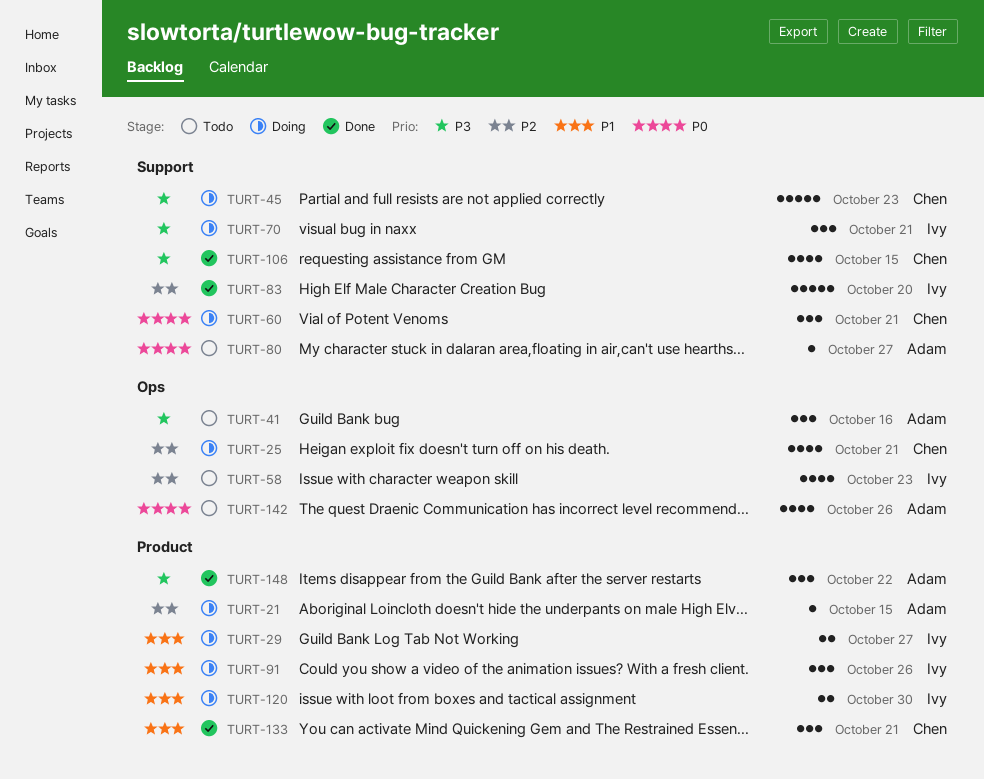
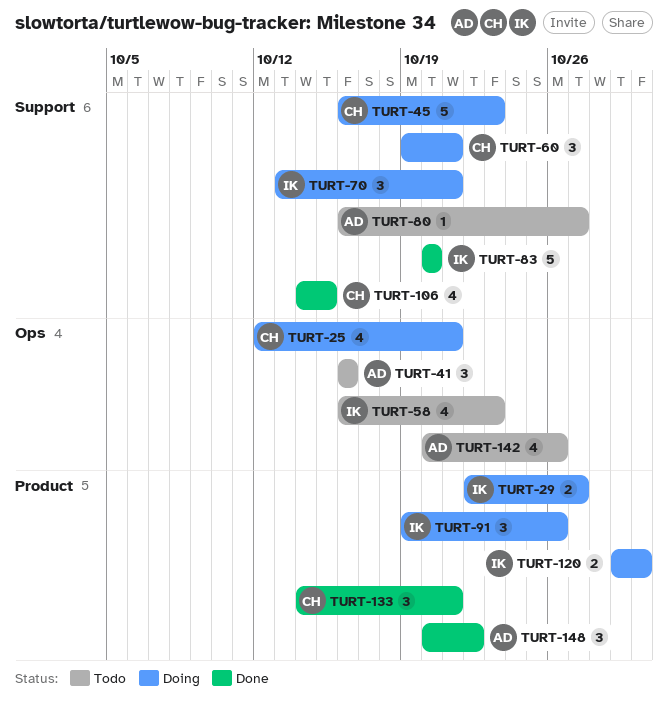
TURT-21: present -> none

